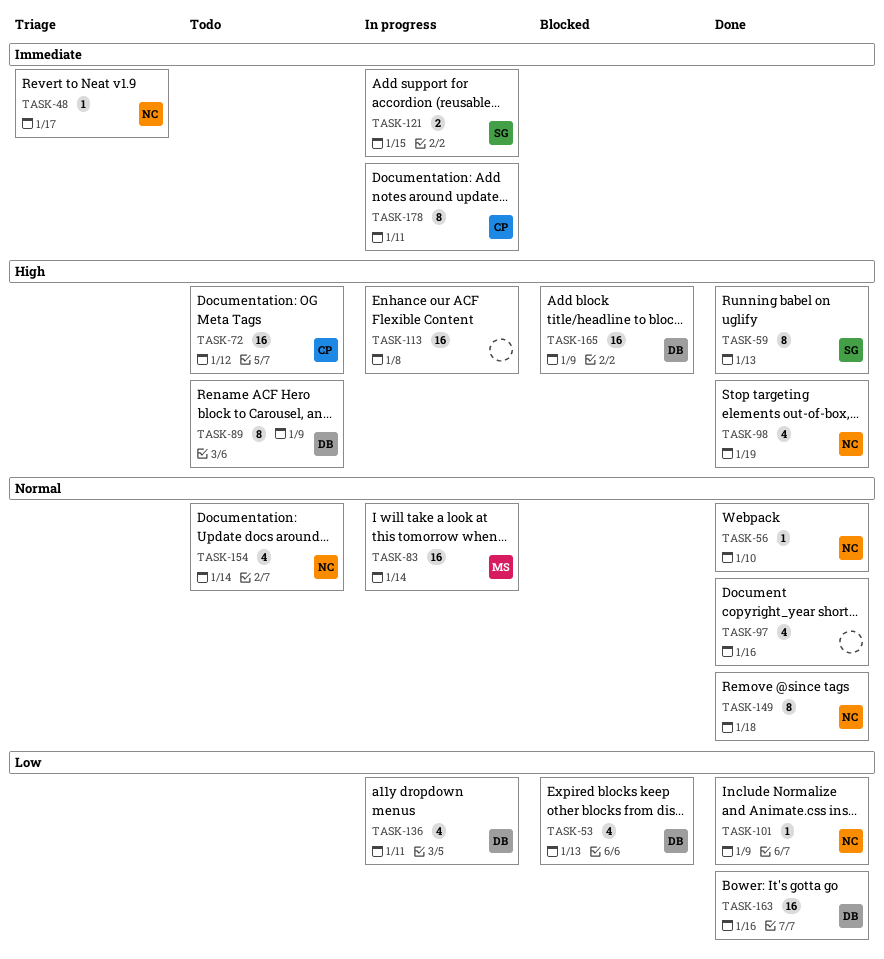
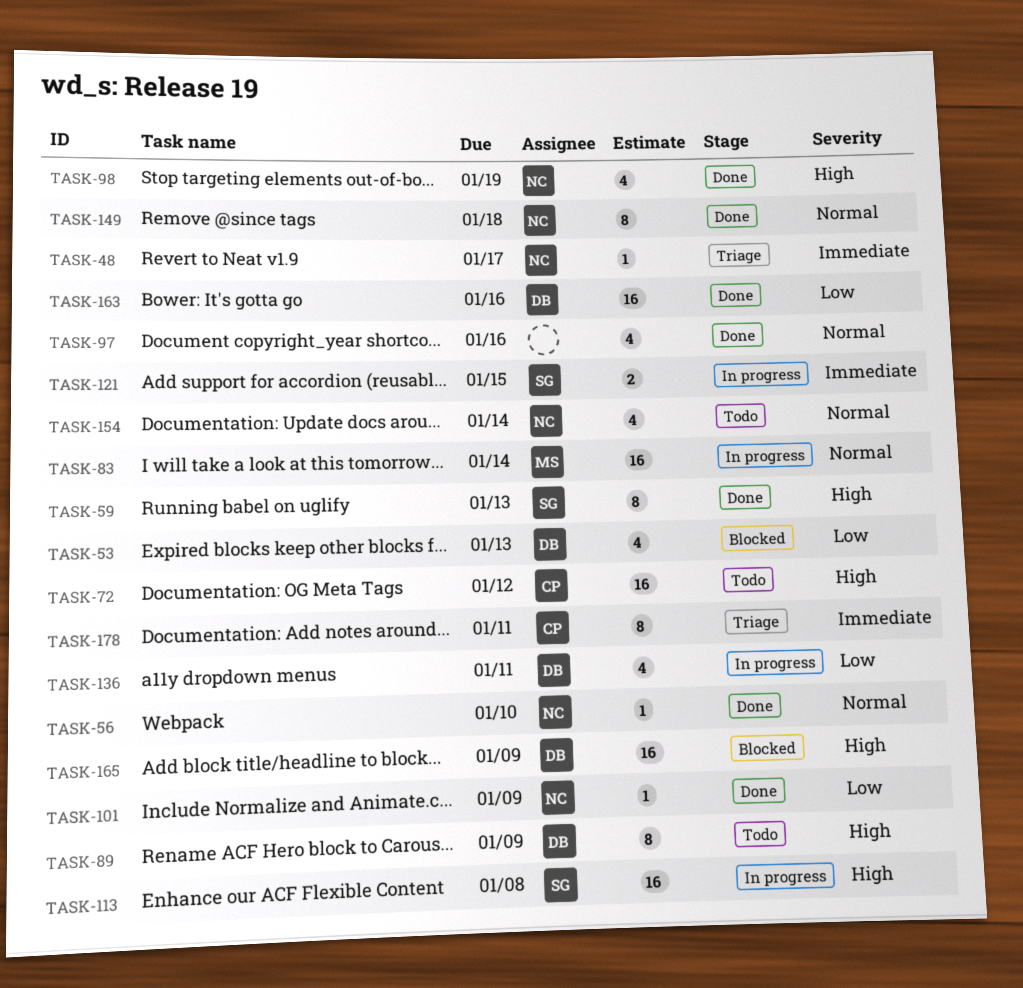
TASK-113, owner: none -> SG
TASK-178, status: In progress -> Triage

